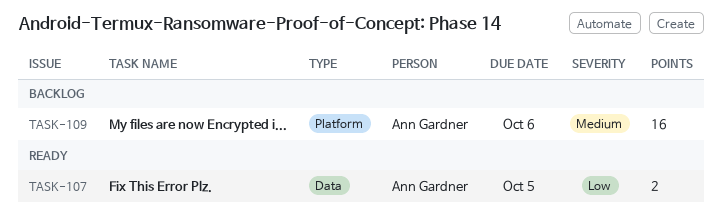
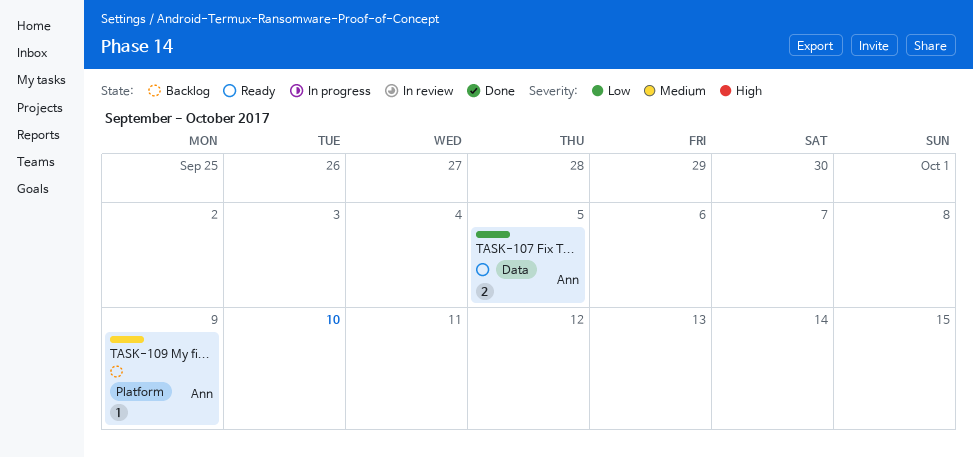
TASK-109, estimate: 16 -> 1
TASK-109, due: Oct 6 -> Oct 9

